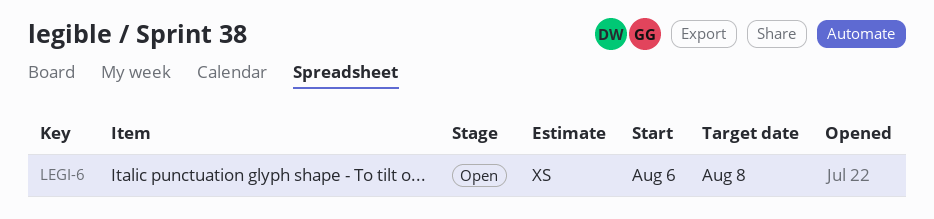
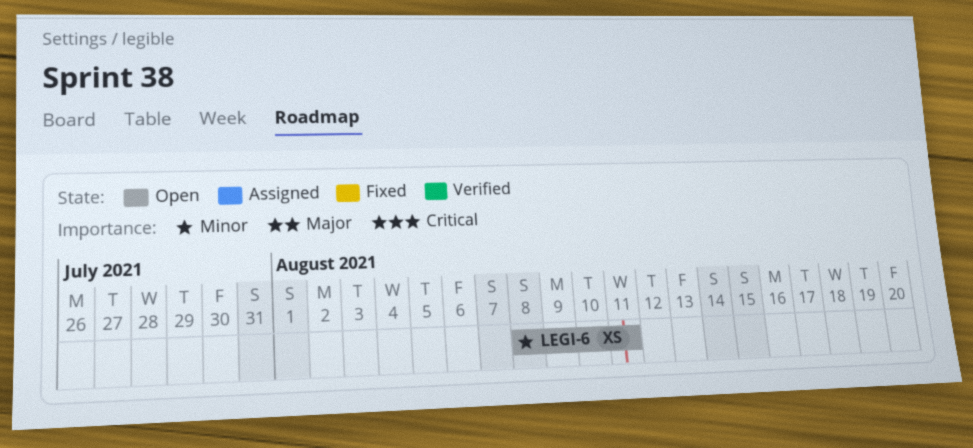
LEGI-6, start: Aug 6 -> Aug 8
LEGI-6, due: Aug 8 -> Aug 11

